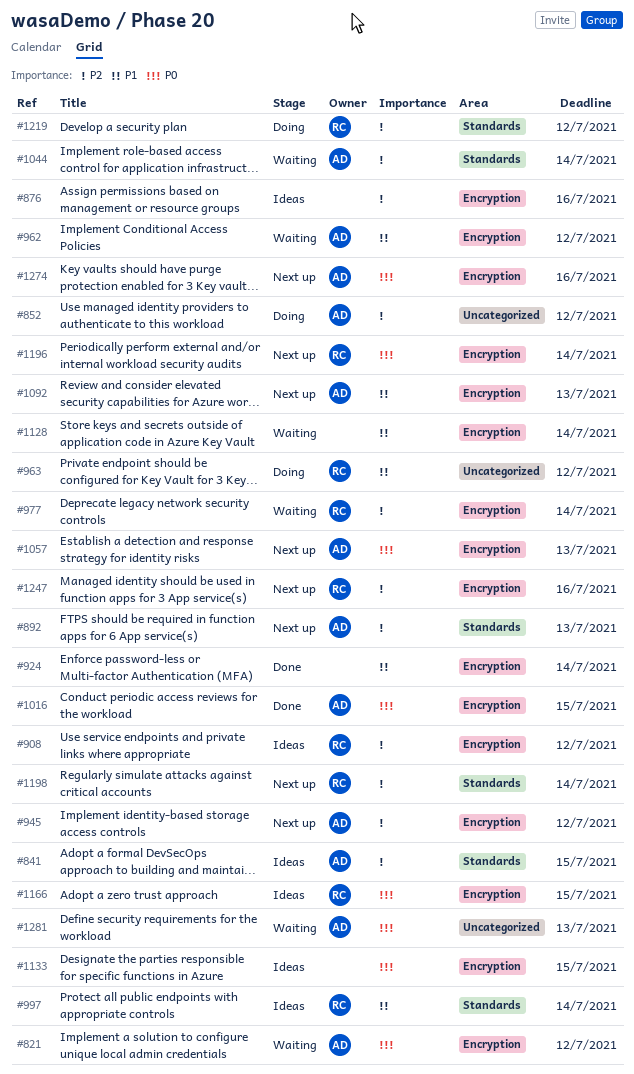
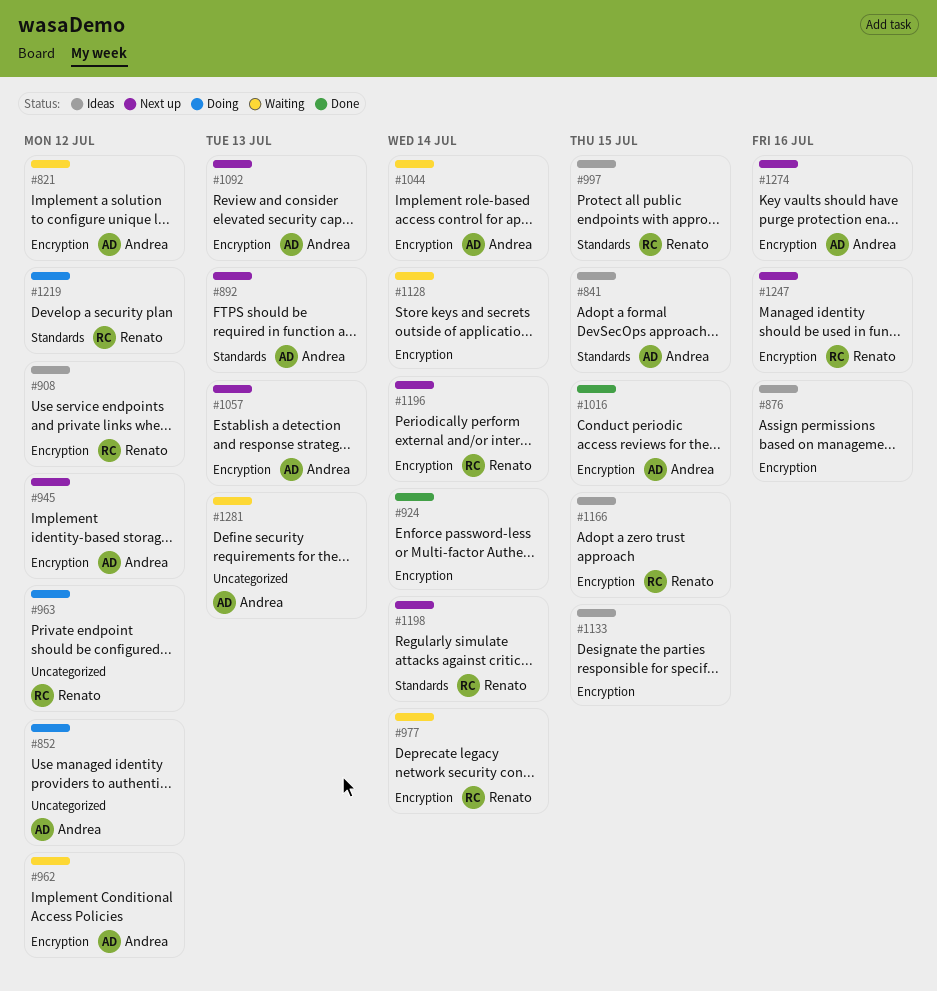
#997, due: Jul 14 -> Jul 15
#1044, label: Standards -> Encryption

